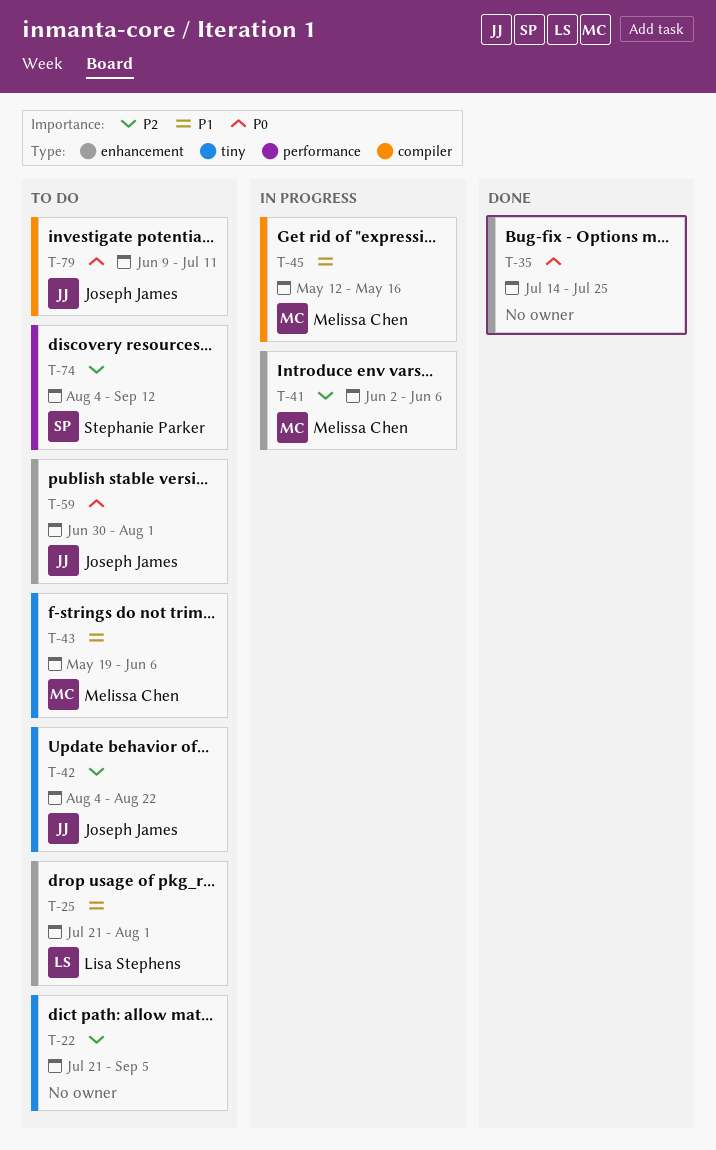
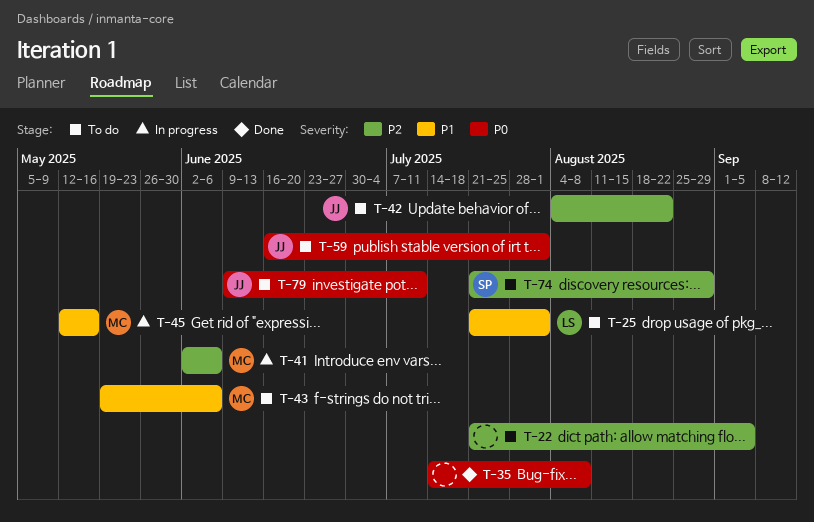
T-35, due: Jul 25 -> Aug 8
T-59, start: Jun 30 -> Jun 16
T-74, start: Aug 4 -> Jul 21
T-74, due: Sep 12 -> Aug 29

